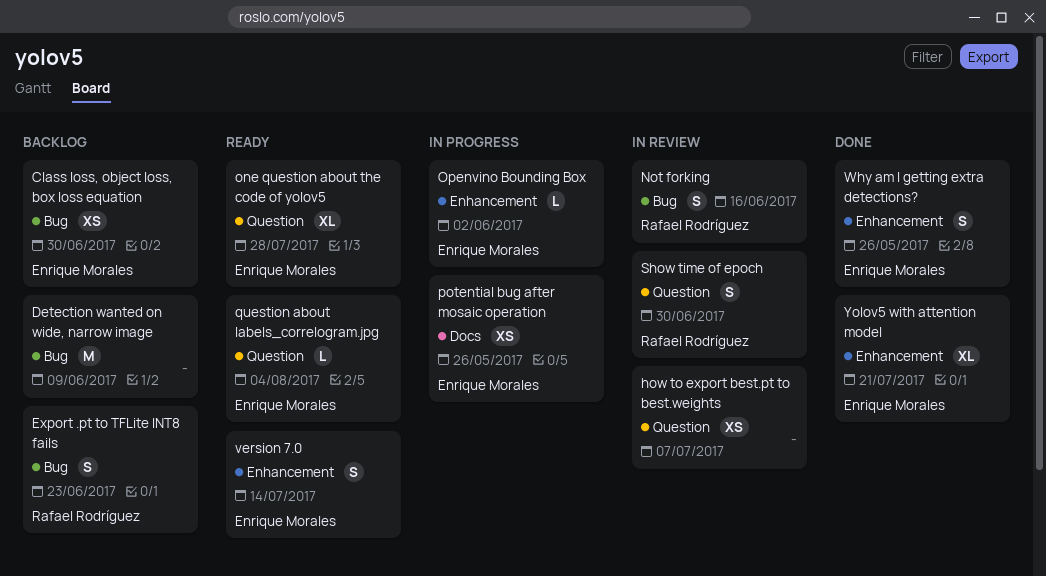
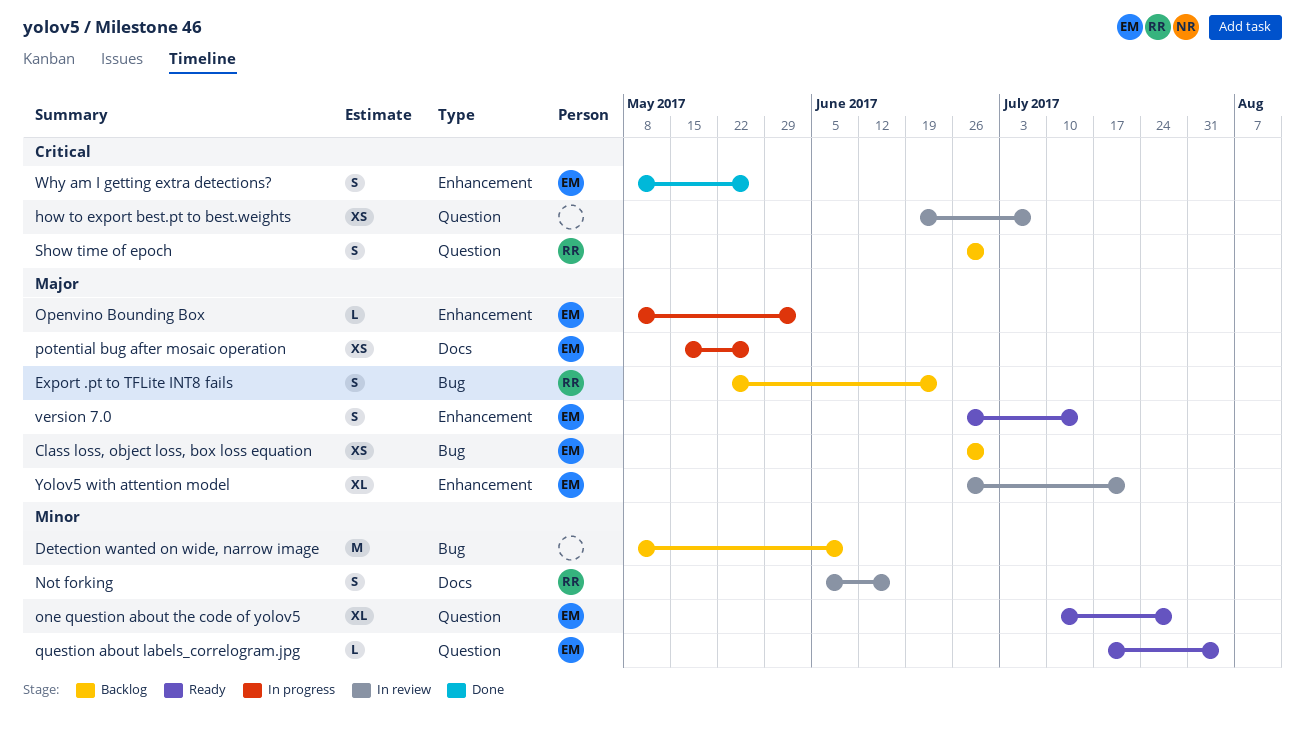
Not forking, label: Bug -> Docs
Show time of epoch, status: In review -> Backlog
Yolov5 with attention model, status: Done -> In review

